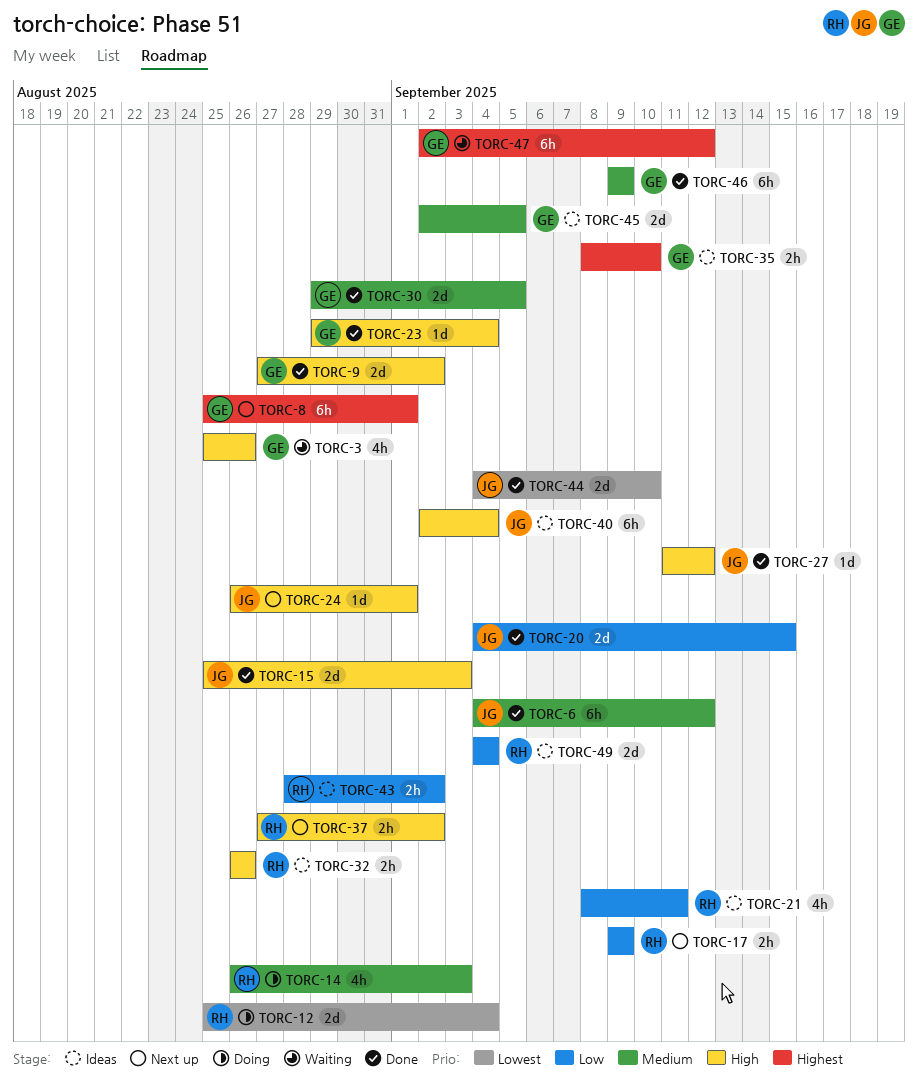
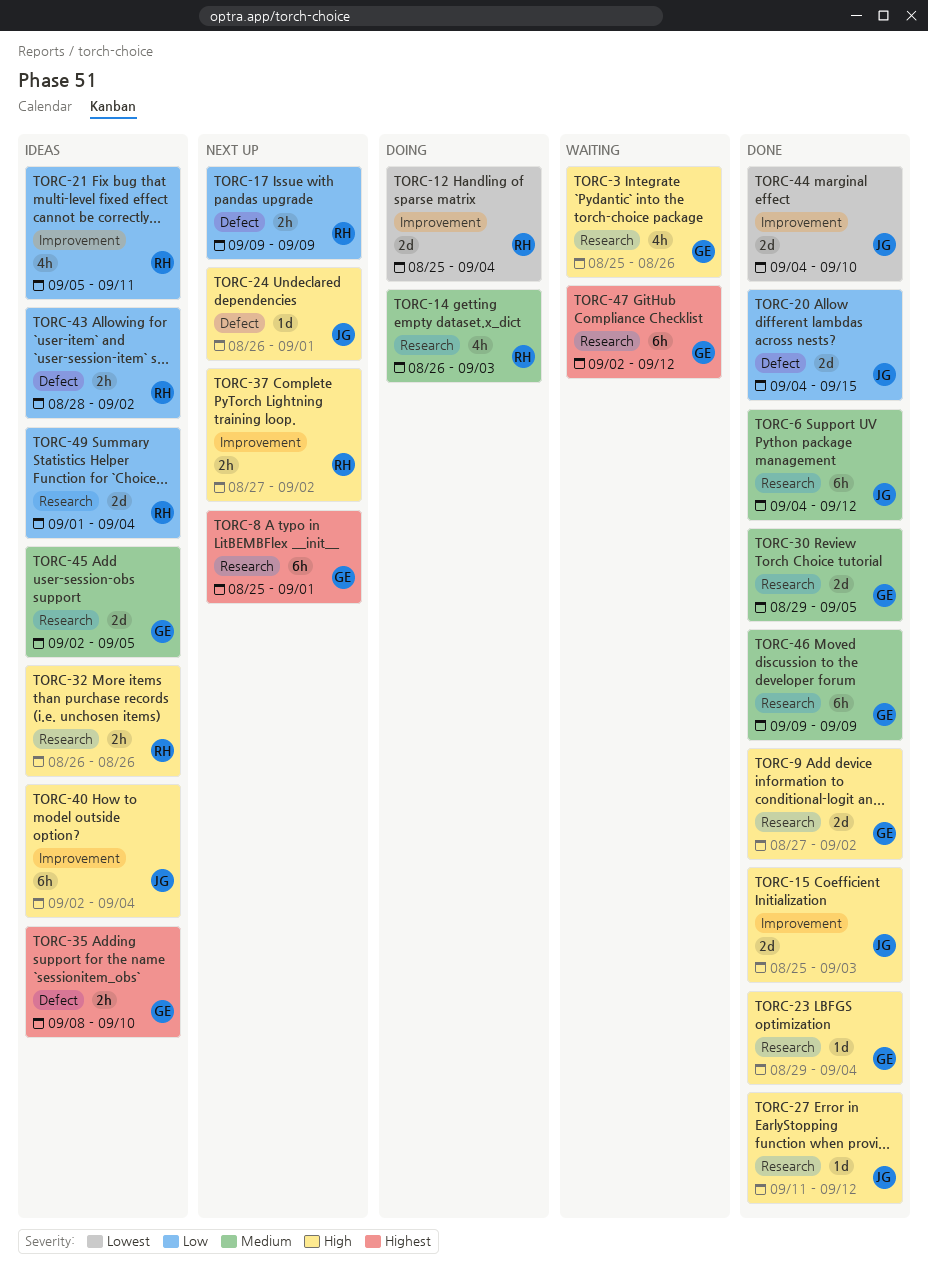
TORC-21, start: Sep 8 -> Sep 5
TORC-49, start: Sep 4 -> Sep 1

